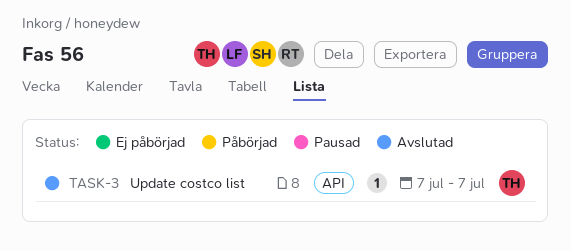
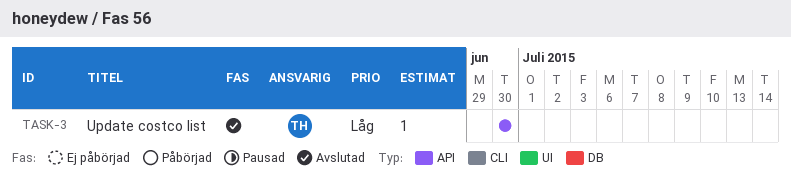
TASK-3, start: Jul 7 -> Jun 30
TASK-3, due: Jul 7 -> Jun 30

